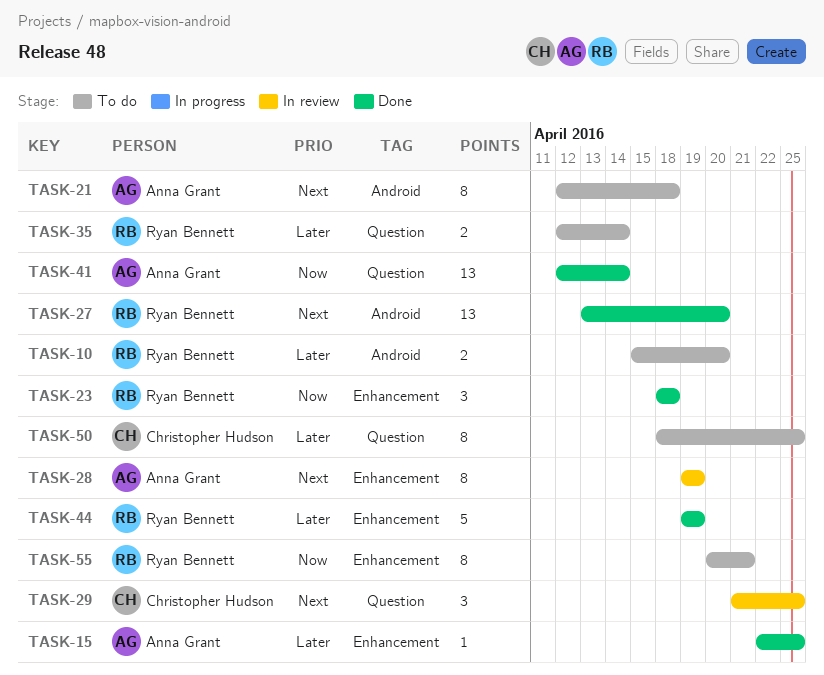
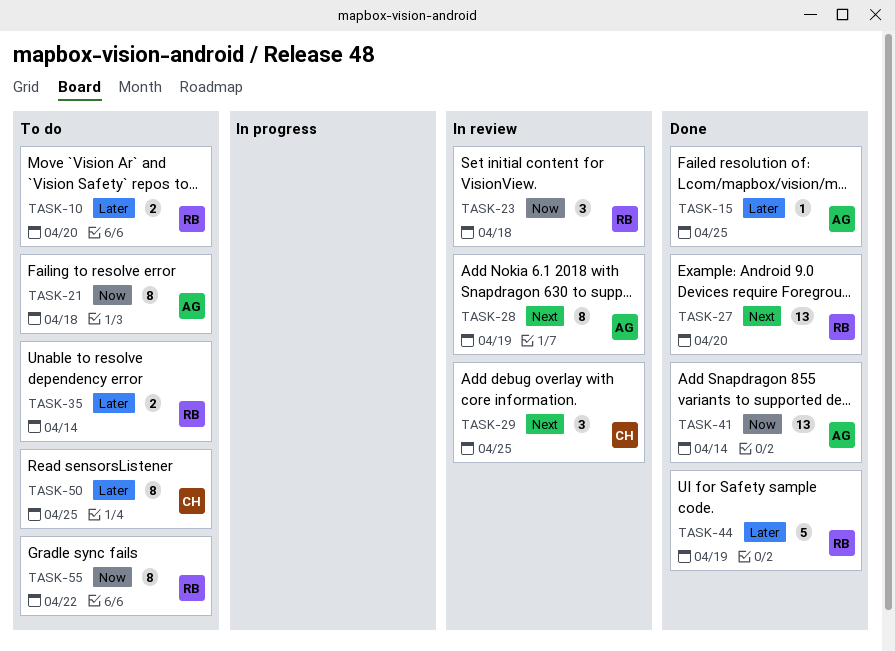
TASK-21, priority: Next -> Now
TASK-23, status: Done -> In review
TASK-55, due: Apr 21 -> Apr 22

